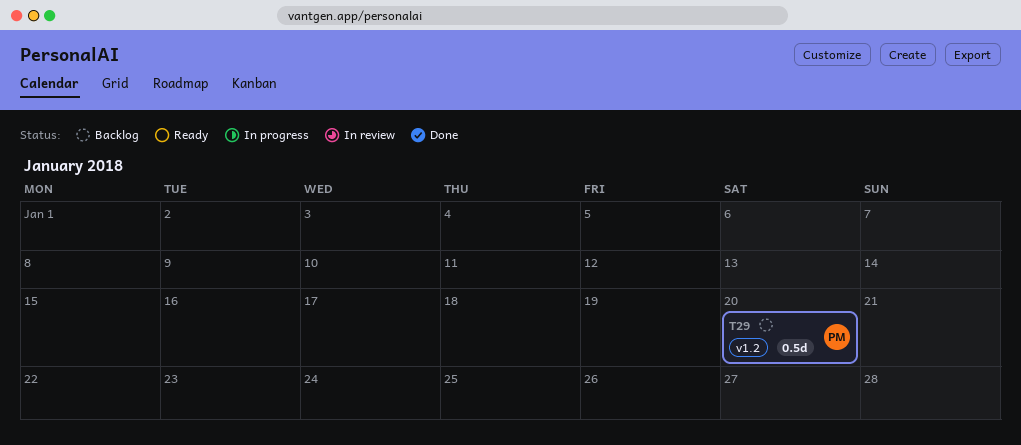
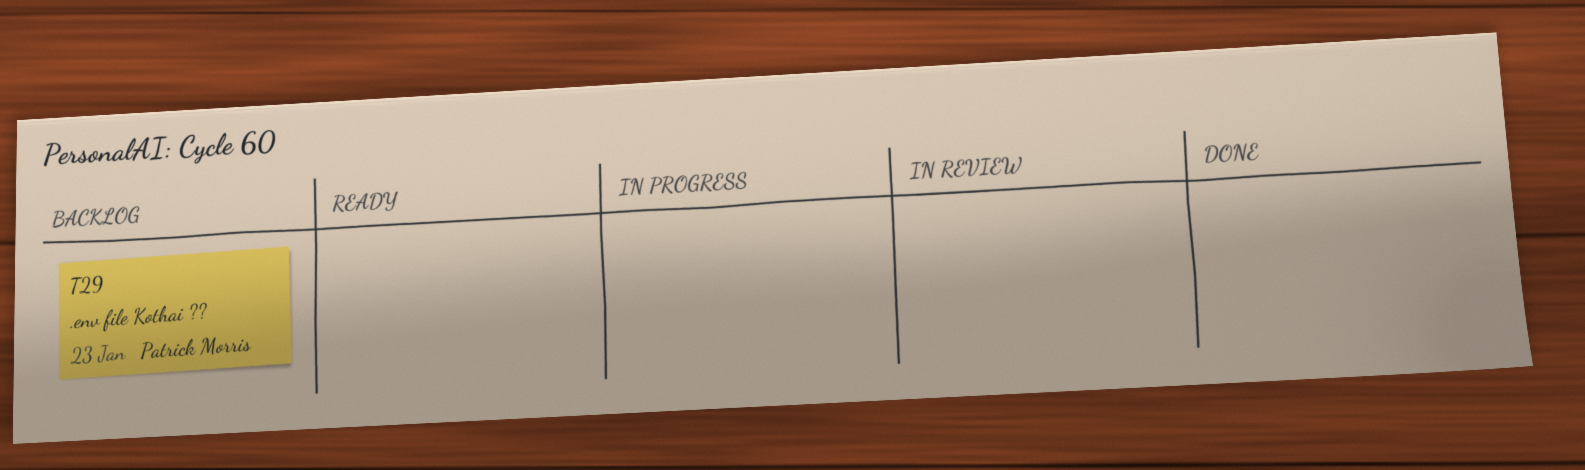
T29, due: Jan 20 -> Jan 23

